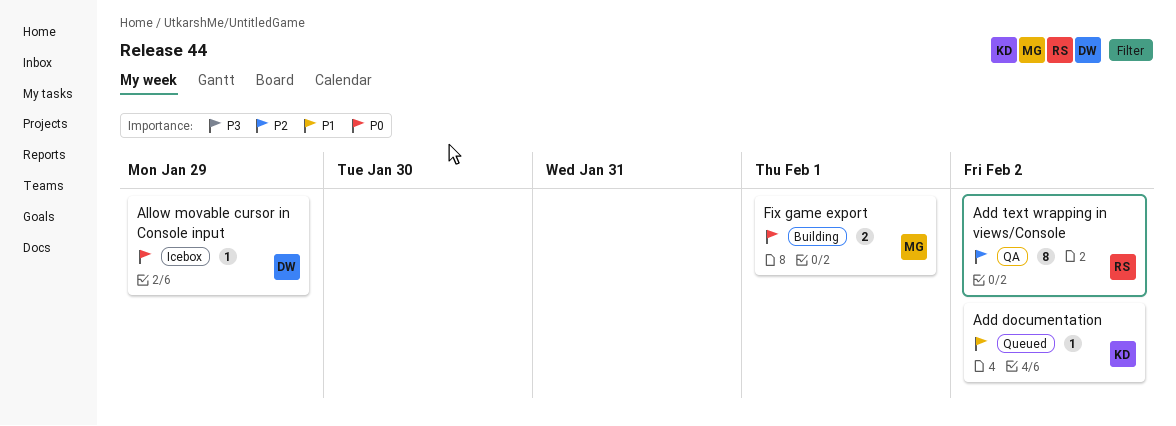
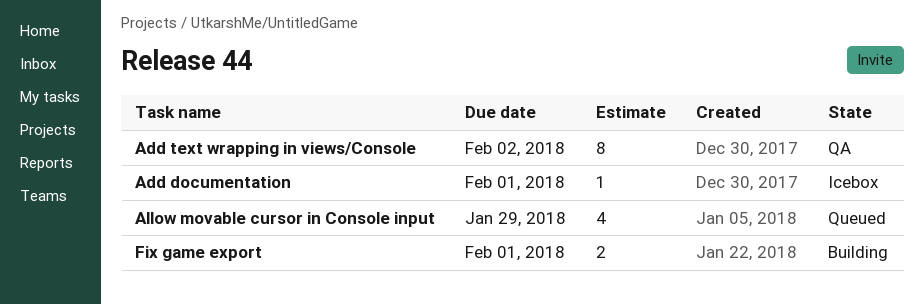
Add documentation, status: Queued -> Icebox
Add documentation, due: Feb 2 -> Feb 1
Allow movable cursor in Console input, status: Icebox -> Queued
Allow movable cursor in Console input, estimate: 1 -> 4

